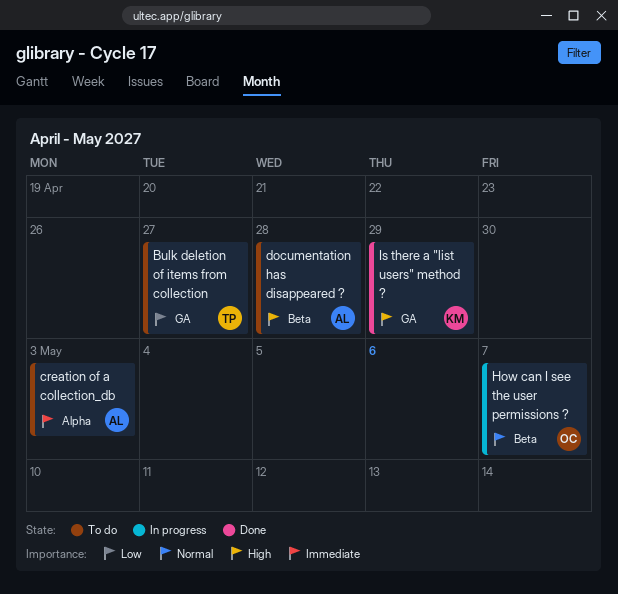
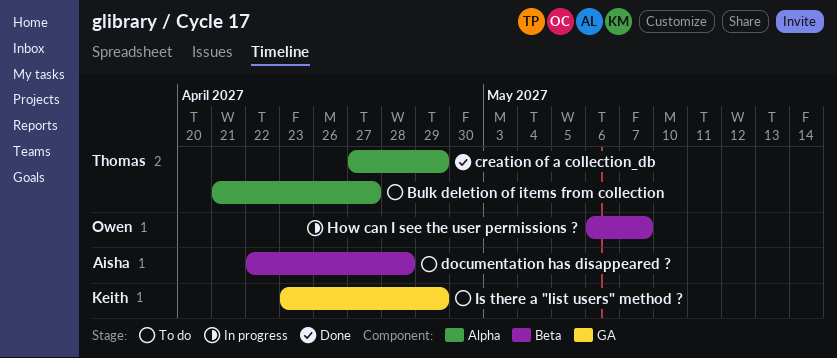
Bulk deletion of items from collection, label: GA -> Alpha
creation of a collection_db, status: To do -> Done
creation of a collection_db, owner: Aisha -> Thomas
creation of a collection_db, due: May 3 -> Apr 29
Is there a "list users" method ?, status: Done -> To do

